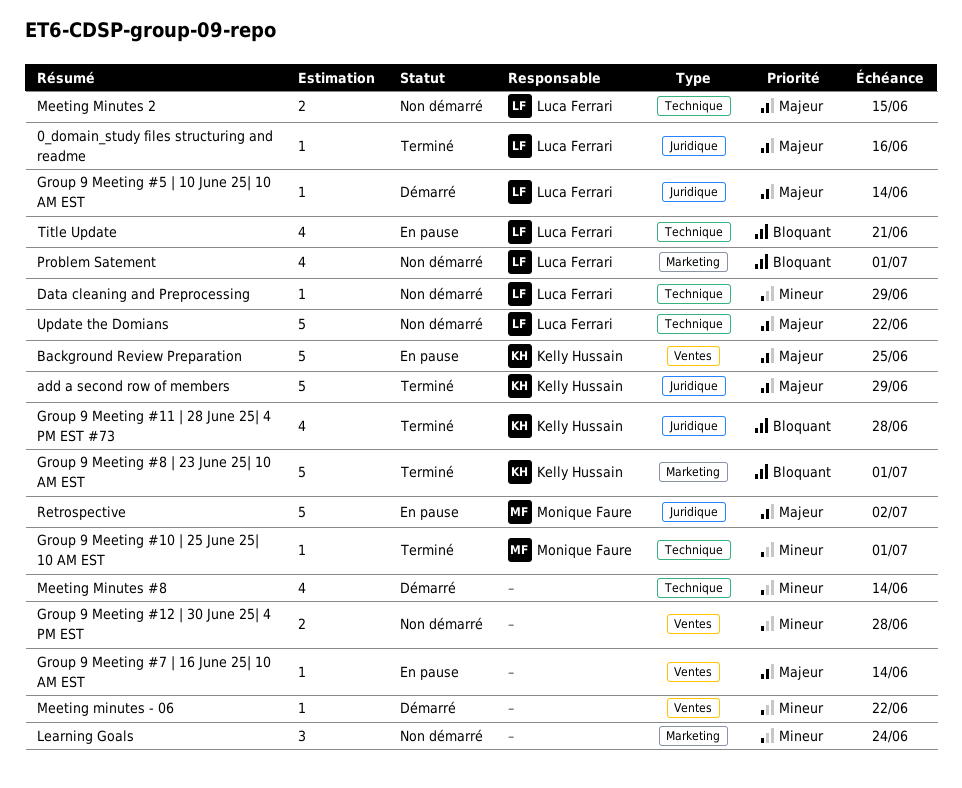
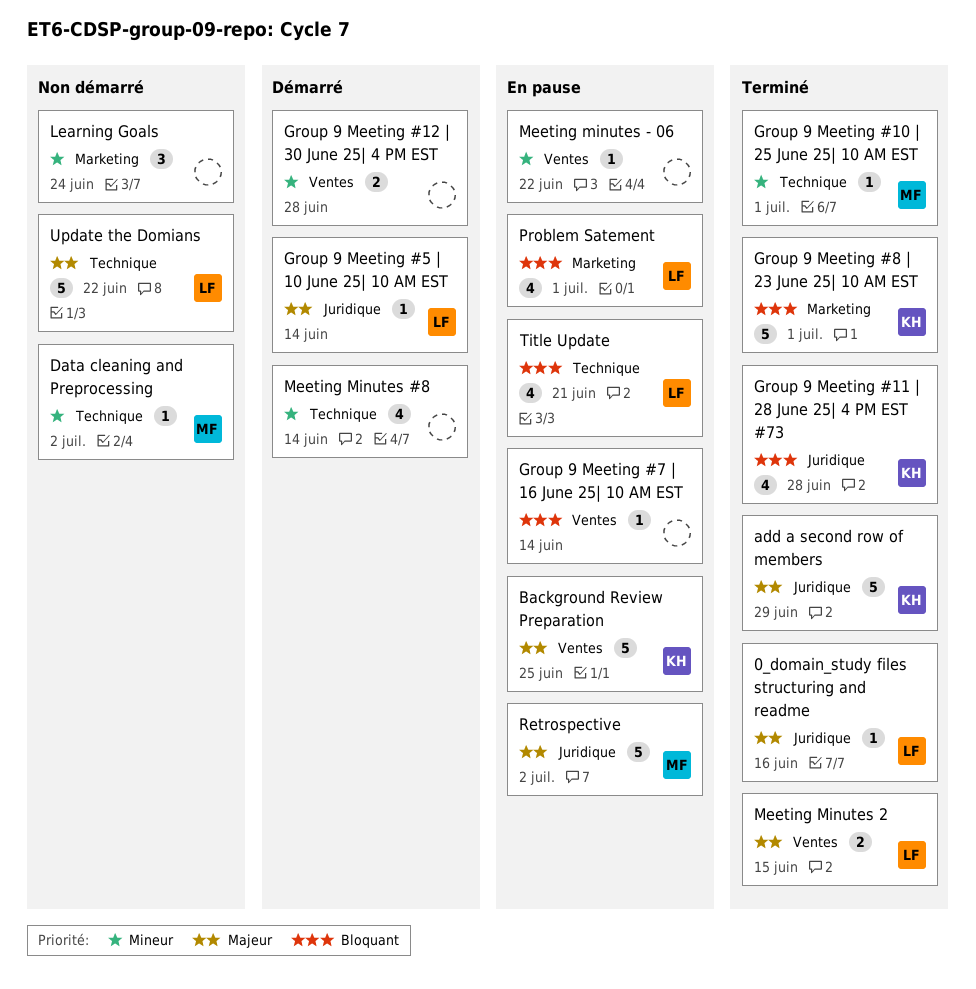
Data cleaning and Preprocessing, owner: Luca Ferrari -> Monique Faure
Data cleaning and Preprocessing, due: Jun 29 -> Jul 2
Group 9 Meeting #12 | 30 June 25| 4 PM EST, status: Non démarré -> Démarré
Group 9 Meeting #7 | 16 June 25| 10 AM EST, priority: Majeur -> Bloquant
Meeting minutes - 06, status: Démarré -> En pause
Meeting Minutes 2, status: Non démarré -> Terminé
Meeting Minutes 2, label: Technique -> Ventes
Problem Satement, status: Non démarré -> En pause

